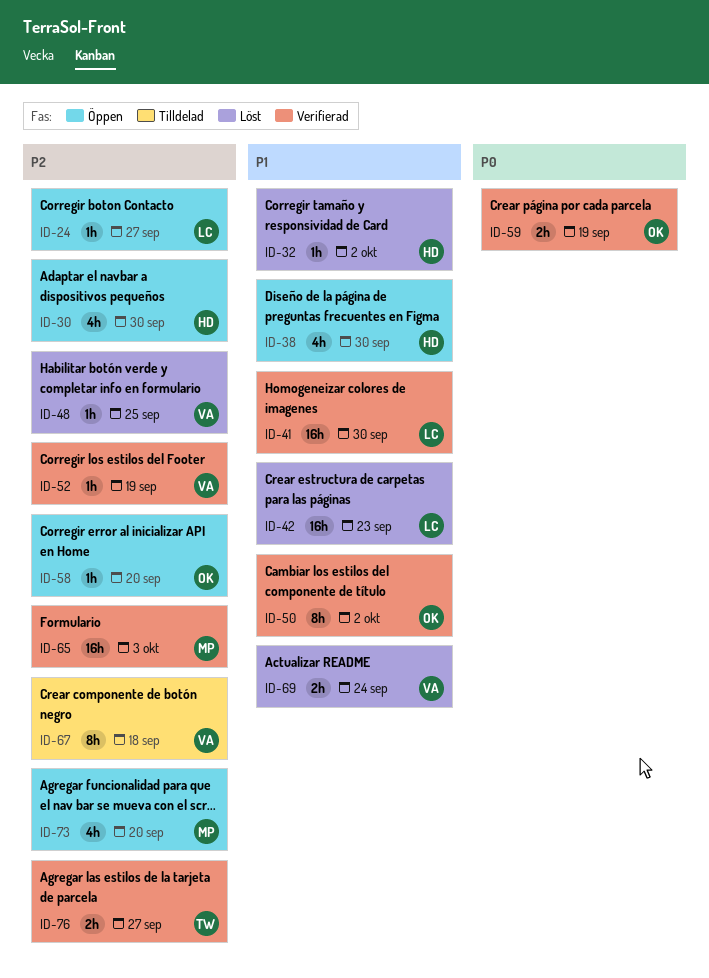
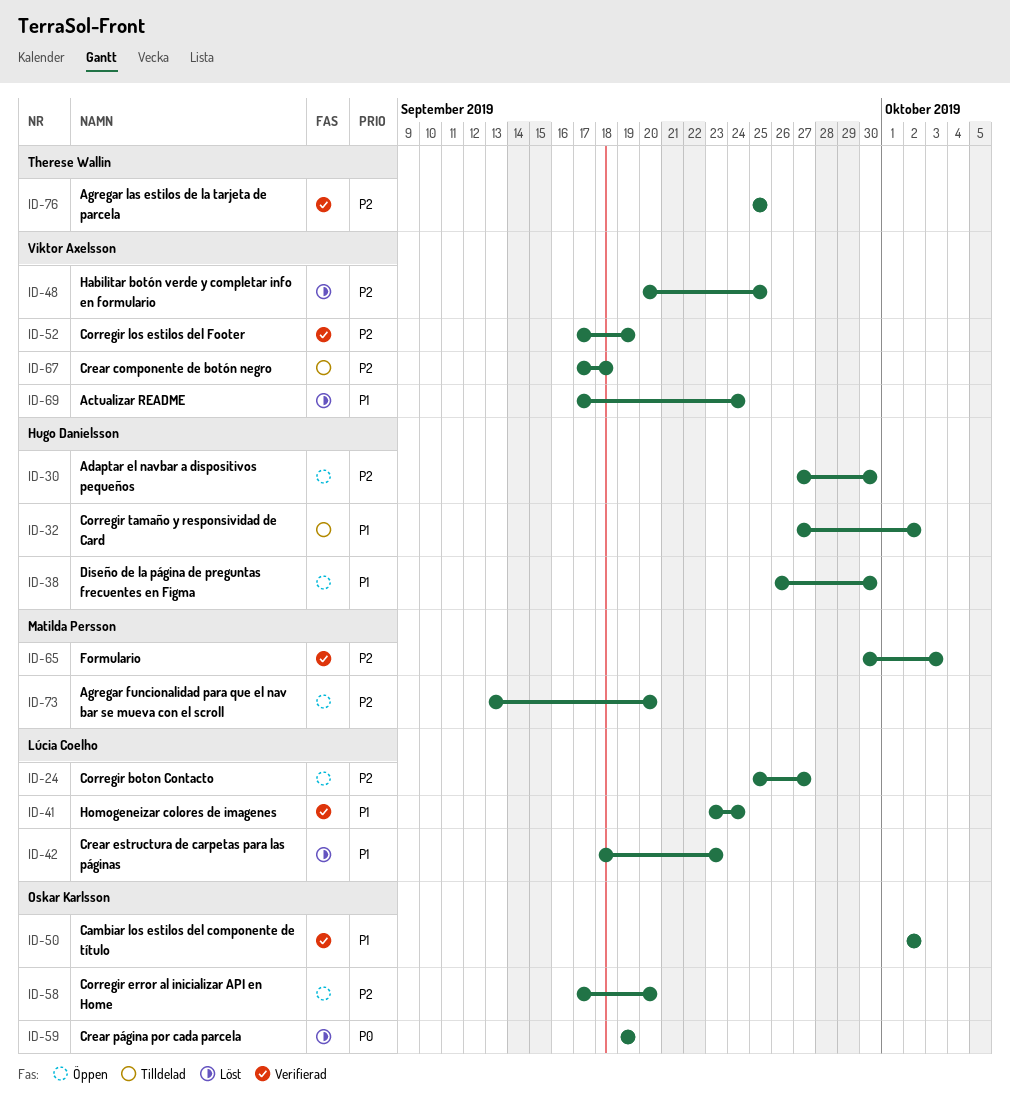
ID-32, status: Löst -> Tilldelad
ID-41, due: Sep 30 -> Sep 24
ID-59, status: Verifierad -> Löst
ID-76, due: Sep 27 -> Sep 25

